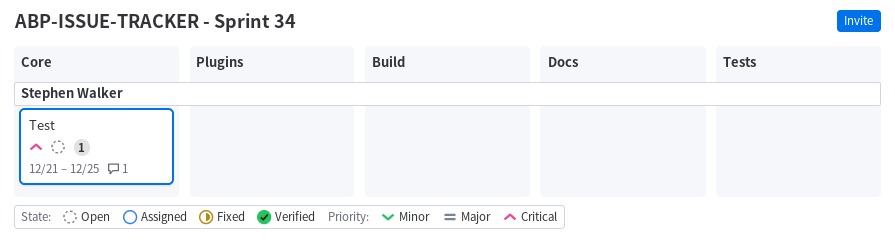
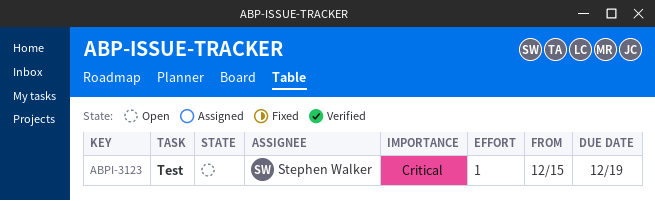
Test, start: Dec 21 -> Dec 15
Test, due: Dec 25 -> Dec 19

